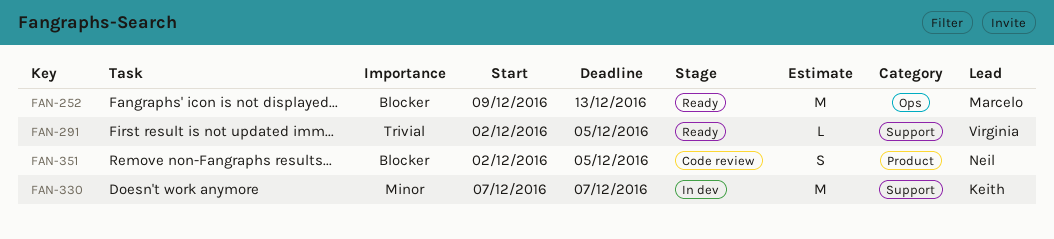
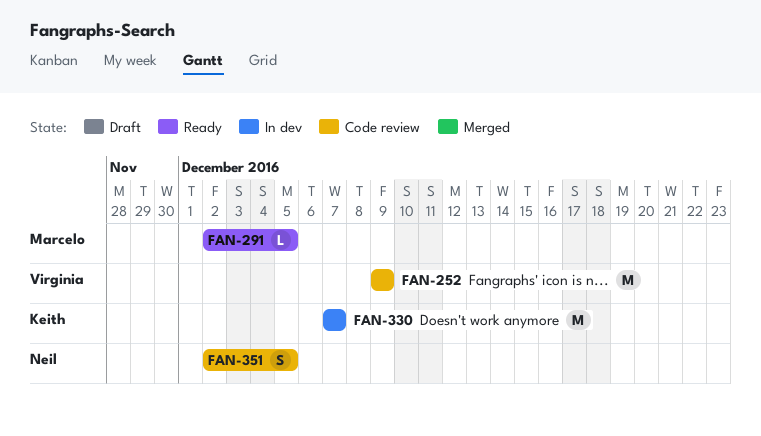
FAN-252, status: Ready -> Code review
FAN-252, owner: Marcelo -> Virginia
FAN-252, due: Dec 13 -> Dec 9
FAN-291, owner: Virginia -> Marcelo

